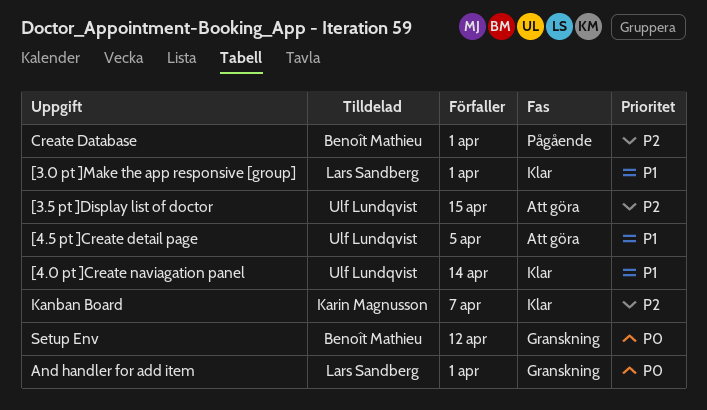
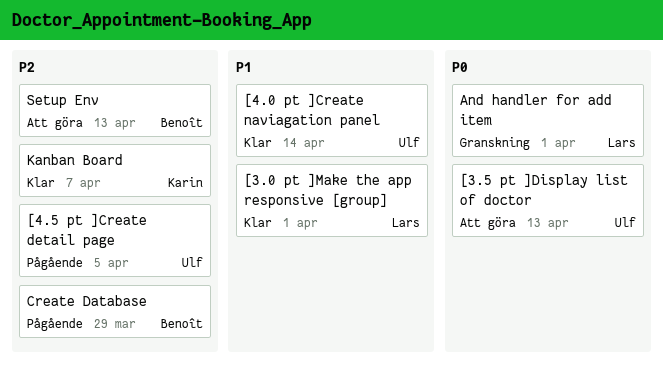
[3.5 pt ]Display list of doctor, priority: P2 -> P0
[3.5 pt ]Display list of doctor, due: Apr 15 -> Apr 13
[4.5 pt ]Create detail page, status: Att göra -> Pågående
[4.5 pt ]Create detail page, priority: P1 -> P2
Create Database, due: Apr 1 -> Mar 29
Setup Env, status: Granskning -> Att göra
Setup Env, priority: P0 -> P2
Setup Env, due: Apr 12 -> Apr 13

